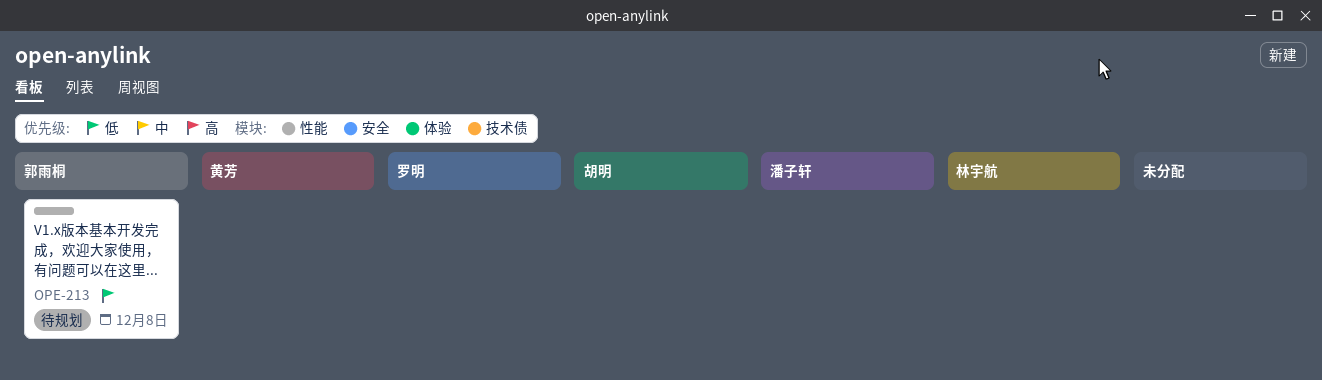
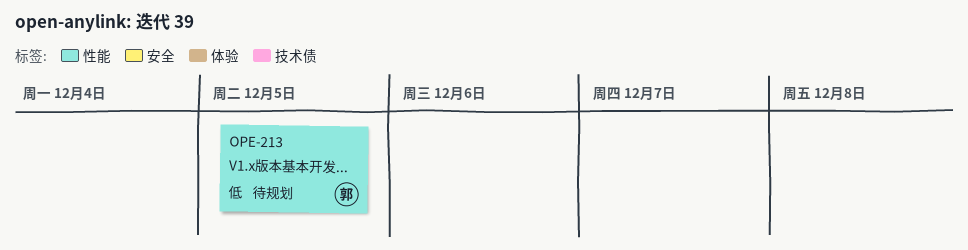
OPE-213, due: Dec 8 -> Dec 5

